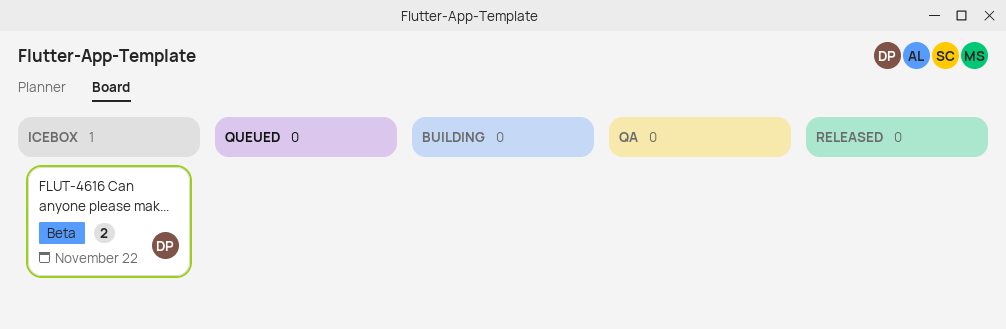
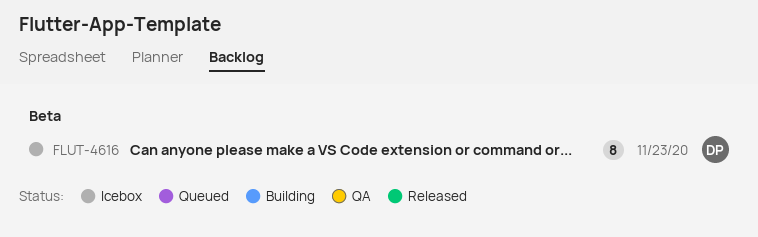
FLUT-4616, estimate: 2 -> 8
FLUT-4616, due: Nov 22 -> Nov 23

